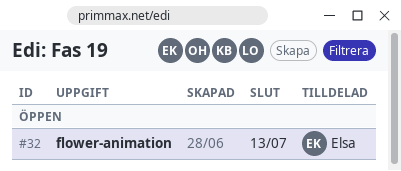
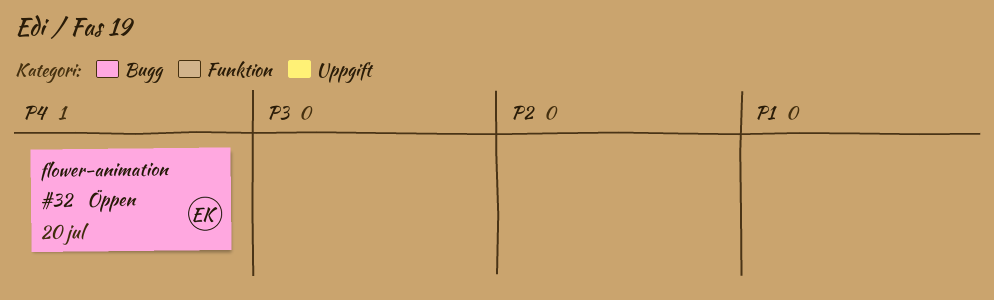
#32, due: Jul 13 -> Jul 20

